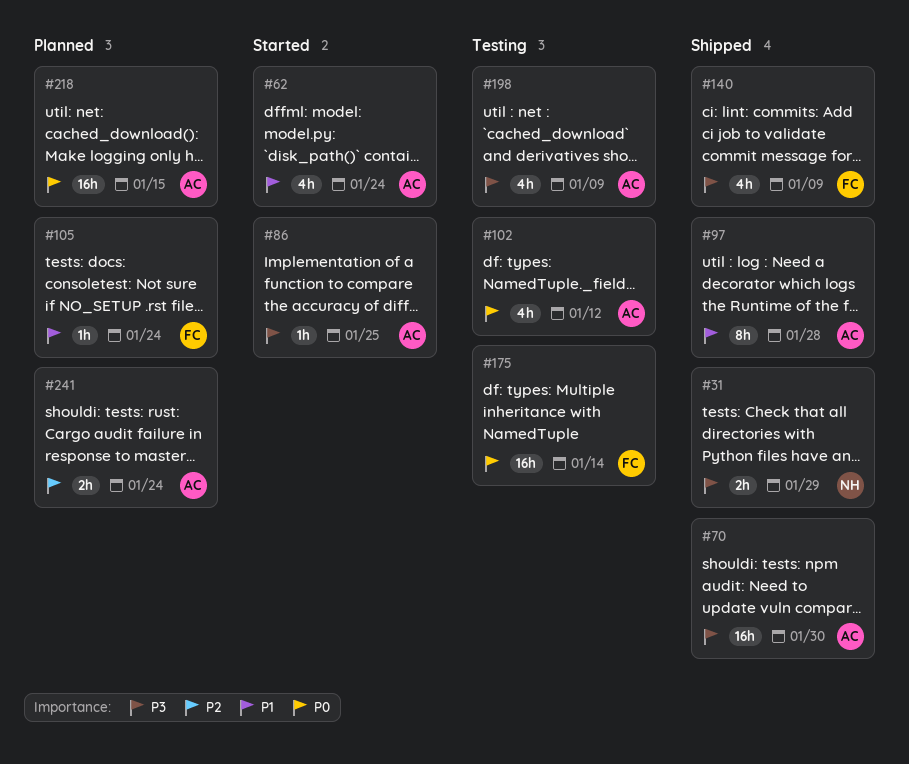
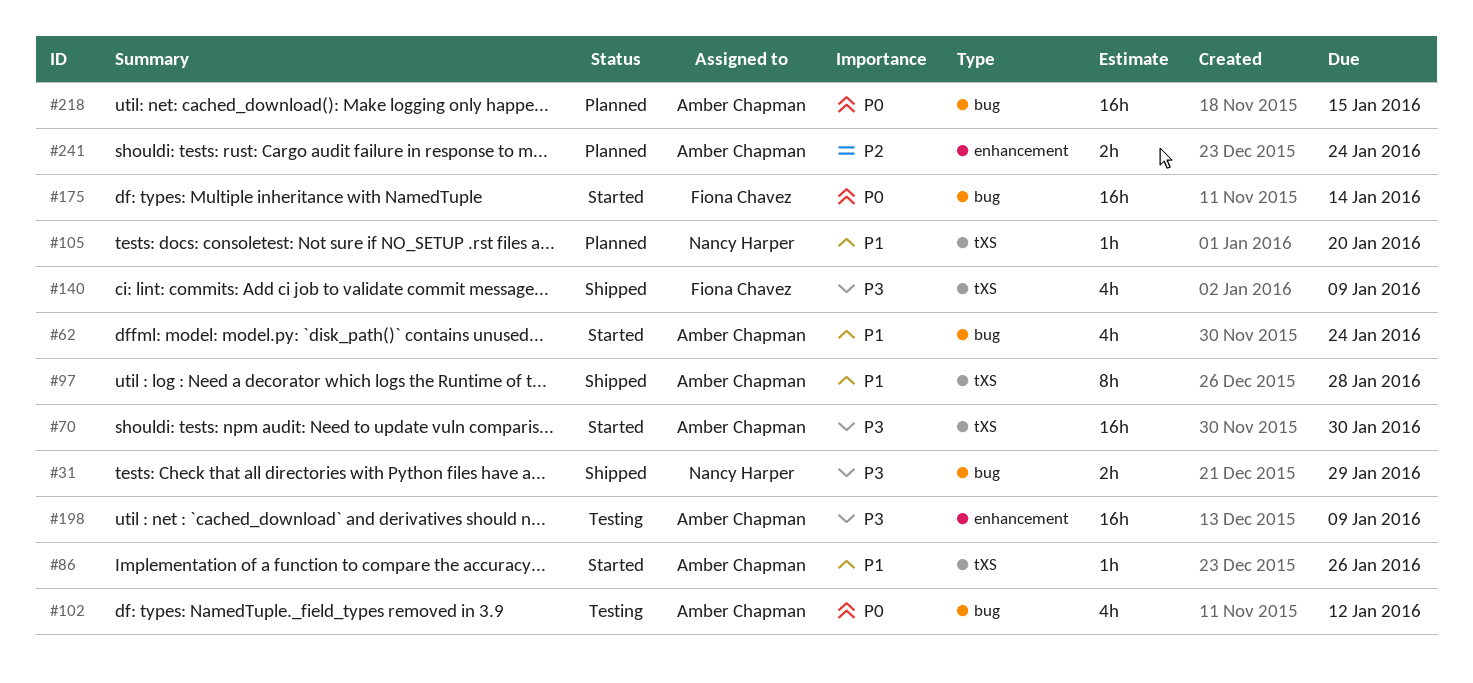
#70, status: Shipped -> Started
#86, priority: P3 -> P1
#86, due: Jan 25 -> Jan 26
#105, owner: Fiona Chavez -> Nancy Harper
#105, due: Jan 24 -> Jan 20
#175, status: Testing -> Started
#198, estimate: 4h -> 16h

